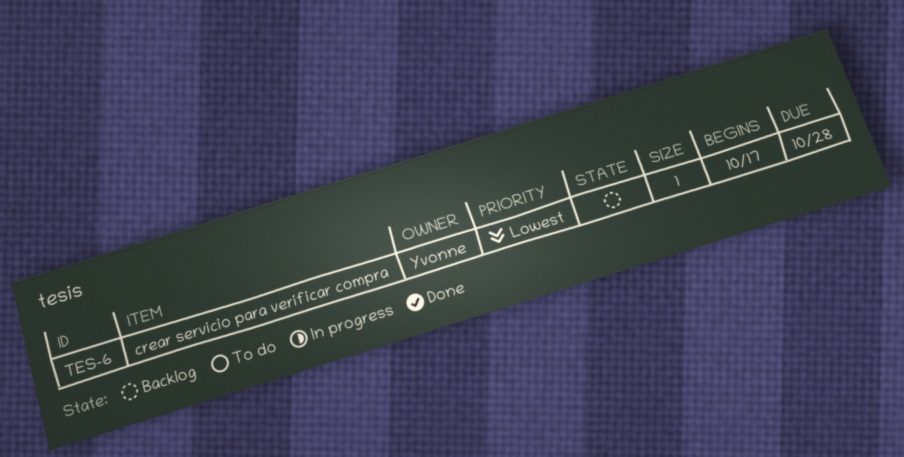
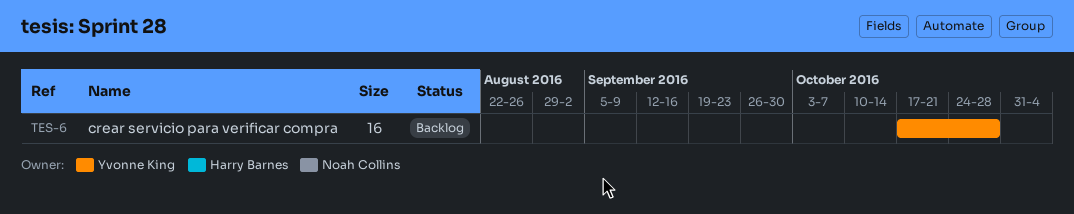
TES-6, estimate: 1 -> 16

